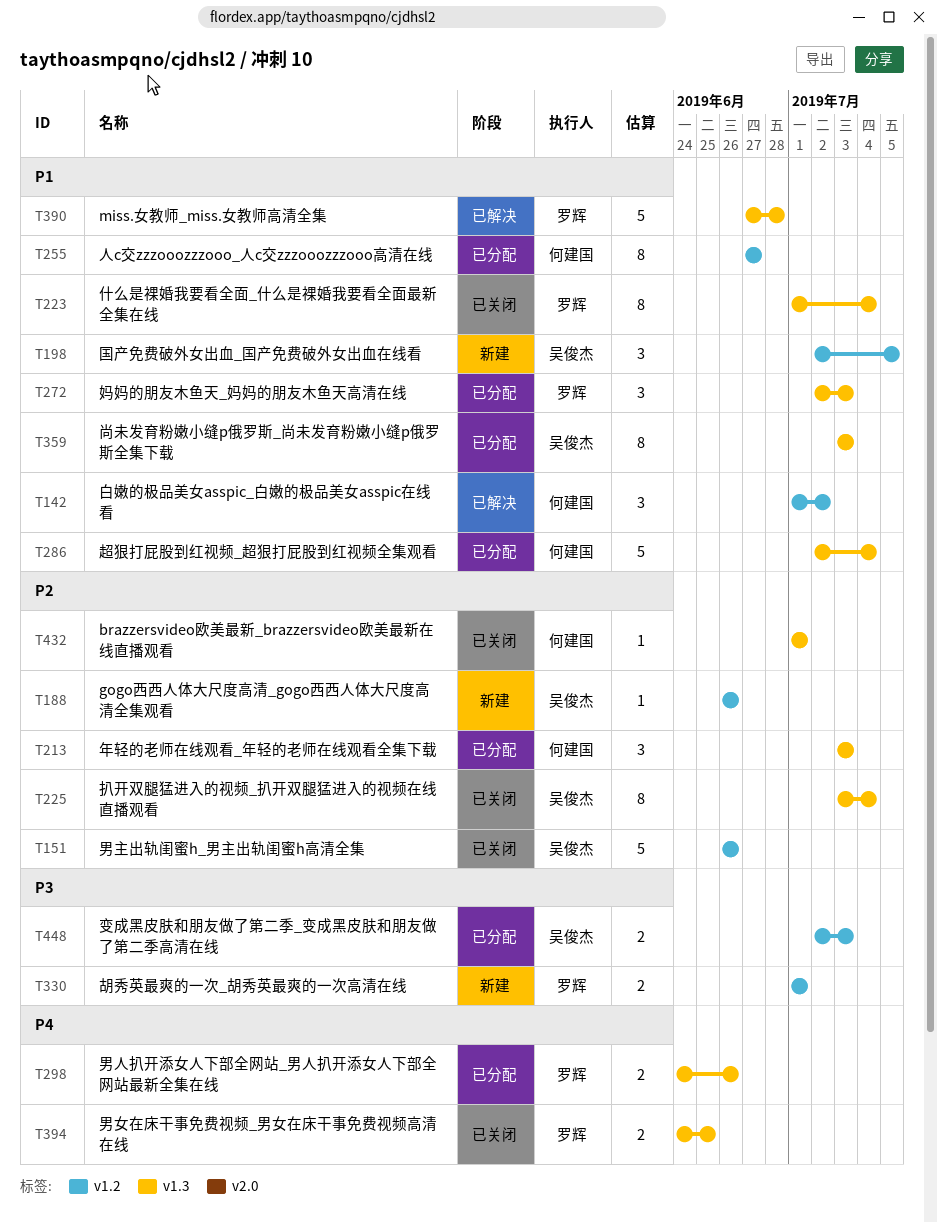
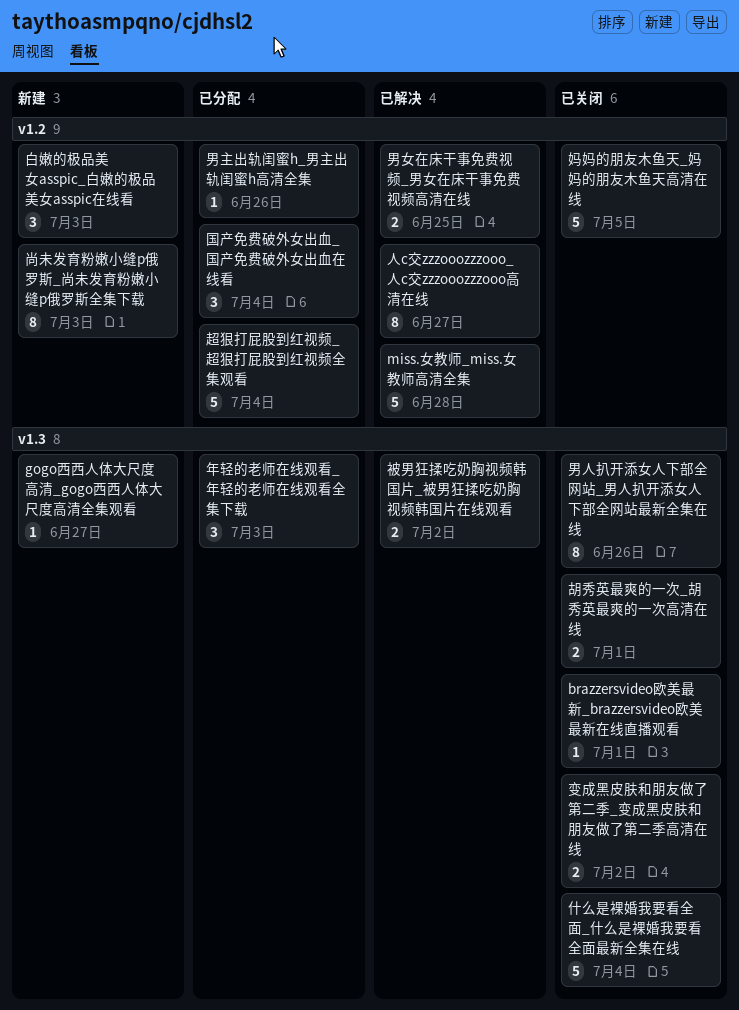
gogo西西人体大尺度高清_gogo西西人体大尺度高清全集观看, label: v1.2 -> v1.3
gogo西西人体大尺度高清_gogo西西人体大尺度高清全集观看, due: Jun 26 -> Jun 27
miss.女教师_miss.女教师高清全集, label: v1.3 -> v1.2
人c交zzzooozzzooo_人c交zzzooozzzooo高清在线, status: 已分配 -> 已解决
什么是裸婚我要看全面_什么是裸婚我要看全面最新全集在线, estimate: 8 -> 5
变成黑皮肤和朋友做了第二季_变成黑皮肤和朋友做了第二季高清在线, status: 已分配 -> 已关闭
变成黑皮肤和朋友做了第二季_变成黑皮肤和朋友做了第二季高清在线, label: v1.2 -> v1.3
变成黑皮肤和朋友做了第二季_变成黑皮肤和朋友做了第二季高清在线, due: Jul 3 -> Jul 2
国产免费破外女出血_国产免费破外女出血在线看, status: 新建 -> 已分配
国产免费破外女出血_国产免费破外女出血在线看, due: Jul 5 -> Jul 4
妈妈的朋友木鱼天_妈妈的朋友木鱼天高清在线, status: 已分配 -> 已关闭
妈妈的朋友木鱼天_妈妈的朋友木鱼天高清在线, label: v1.3 -> v1.2
妈妈的朋友木鱼天_妈妈的朋友木鱼天高清在线, estimate: 3 -> 5
妈妈的朋友木鱼天_妈妈的朋友木鱼天高清在线, due: Jul 3 -> Jul 5
尚未发育粉嫩小缝p俄罗斯_尚未发育粉嫩小缝p俄罗斯全集下载, status: 已分配 -> 新建
尚未发育粉嫩小缝p俄罗斯_尚未发育粉嫩小缝p俄罗斯全集下载, label: v1.3 -> v1.2
扒开双腿猛进入的视频_扒开双腿猛进入的视频在线直播观看: present -> none
男主出轨闺蜜h_男主出轨闺蜜h高清全集, status: 已关闭 -> 已分配
男主出轨闺蜜h_男主出轨闺蜜h高清全集, estimate: 5 -> 1
男人扒开添女人下部全网站_男人扒开添女人下部全网站最新全集在线, status: 已分配 -> 已关闭
男人扒开添女人下部全网站_男人扒开添女人下部全网站最新全集在线, estimate: 2 -> 8
男女在床干事免费视频_男女在床干事免费视频高清在线, status: 已关闭 -> 已解决
男女在床干事免费视频_男女在床干事免费视频高清在线, label: v1.3 -> v1.2
白嫩的极品美女asspic_白嫩的极品美女asspic在线看, status: 已解决 -> 新建
白嫩的极品美女asspic_白嫩的极品美女asspic在线看, due: Jul 2 -> Jul 3
胡秀英最爽的一次_胡秀英最爽的一次高清在线, status: 新建 -> 已关闭
胡秀英最爽的一次_胡秀英最爽的一次高清在线, label: v1.2 -> v1.3
被男狂揉吃奶胸视频韩国片_被男狂揉吃奶胸视频韩国片在线观看: none -> present
超狠打屁股到红视频_超狠打屁股到红视频全集观看, label: v1.3 -> v1.2

